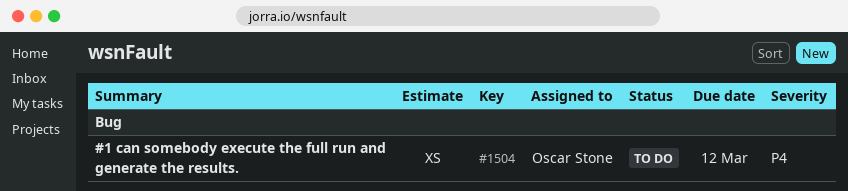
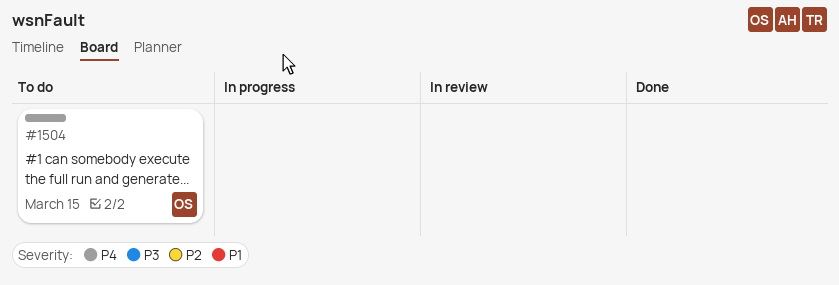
#1504, due: Mar 12 -> Mar 15

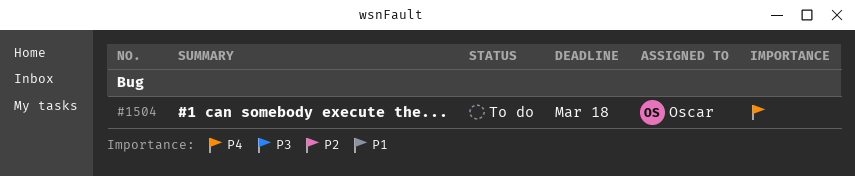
#1504, due: Mar 15 -> Mar 18

